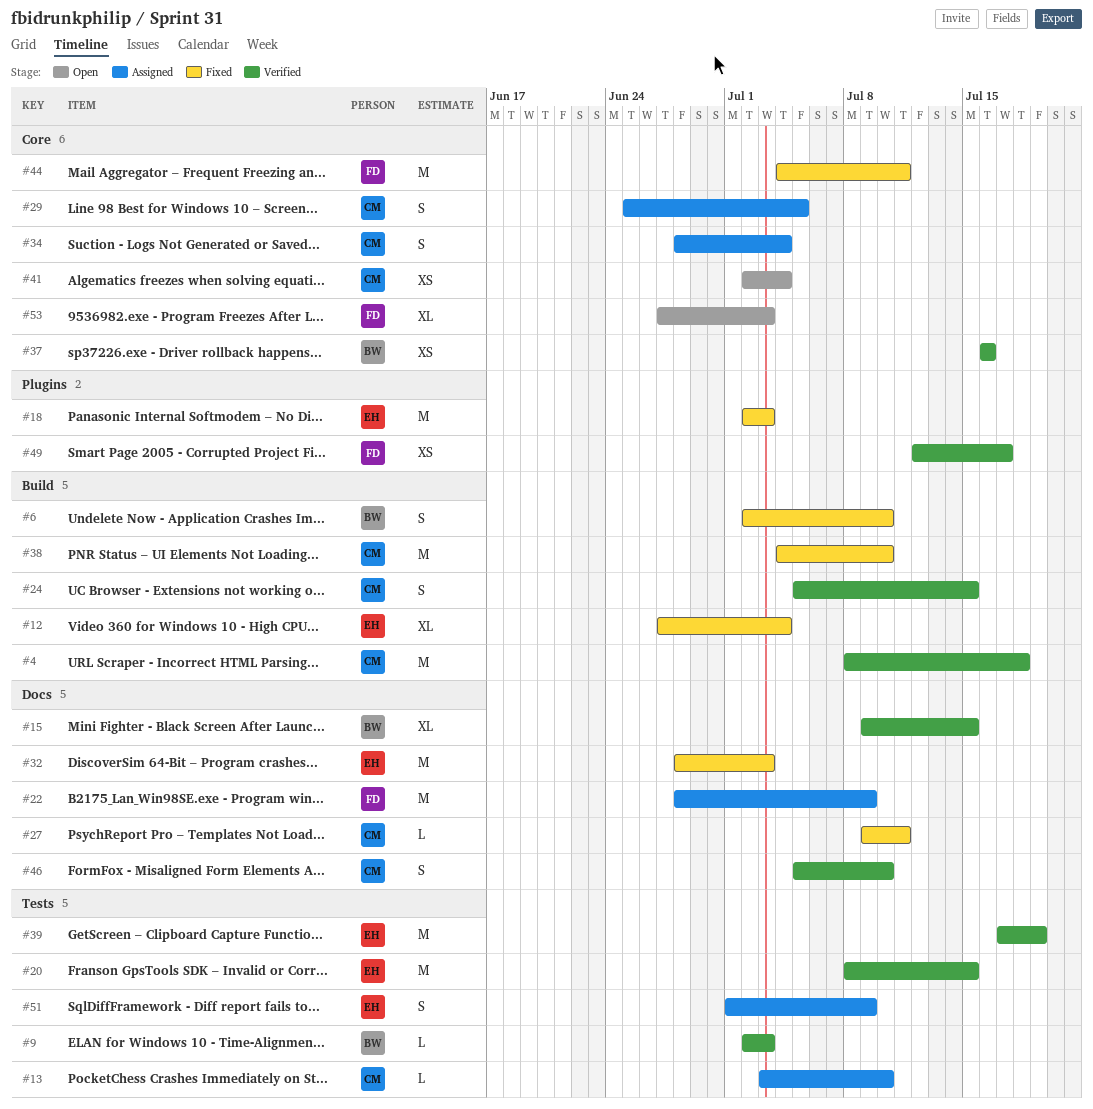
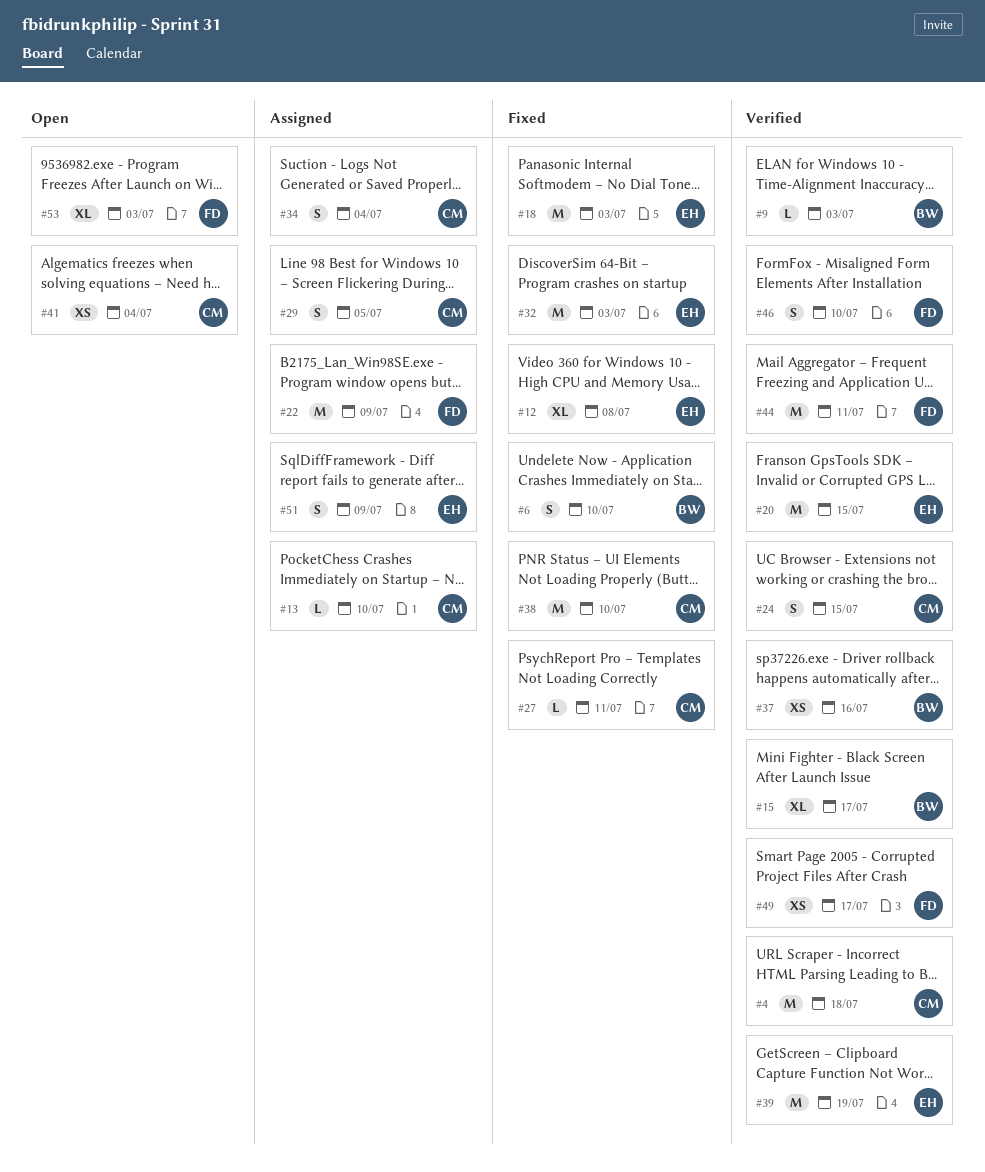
#12, due: Jul 4 -> Jul 8
#15, due: Jul 15 -> Jul 17
#44, status: Fixed -> Verified
#46, owner: CM -> FD

